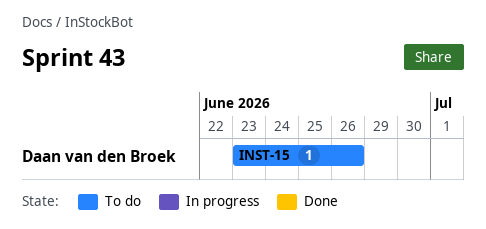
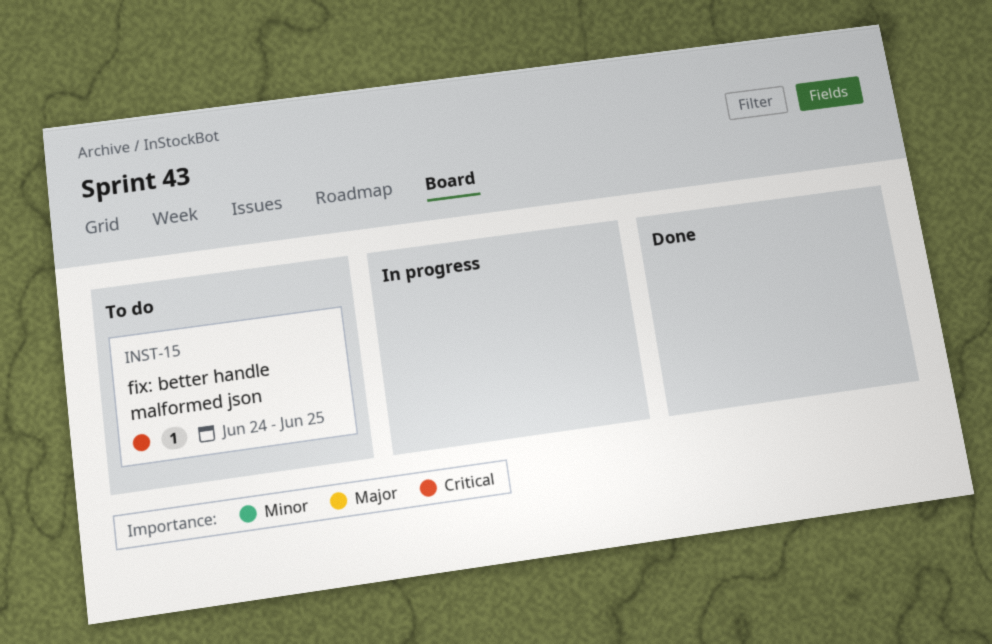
INST-15, start: Jun 23 -> Jun 24
INST-15, due: Jun 26 -> Jun 25

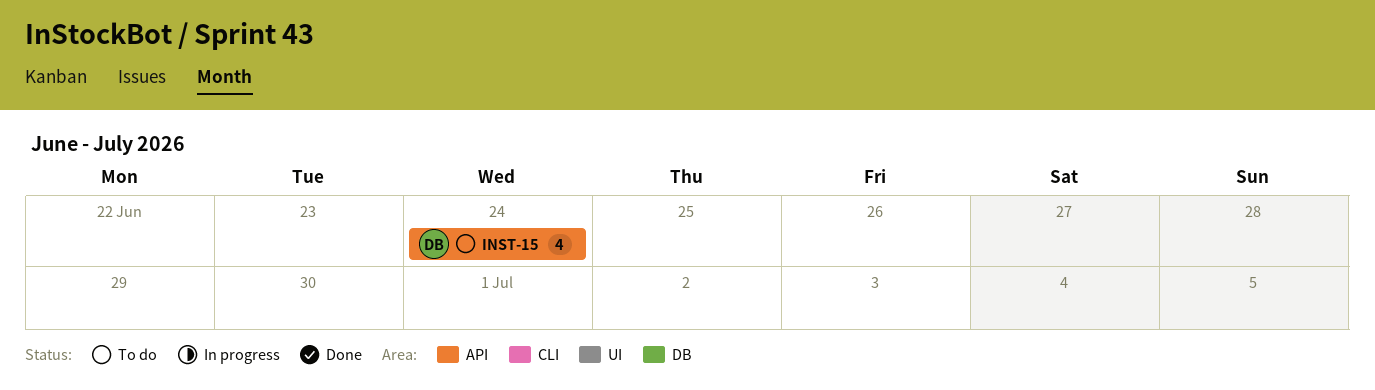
INST-15, estimate: 1 -> 4
INST-15, due: Jun 25 -> Jun 24

